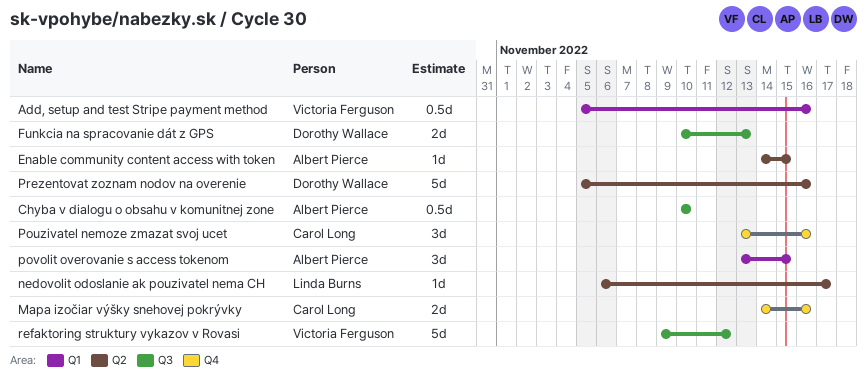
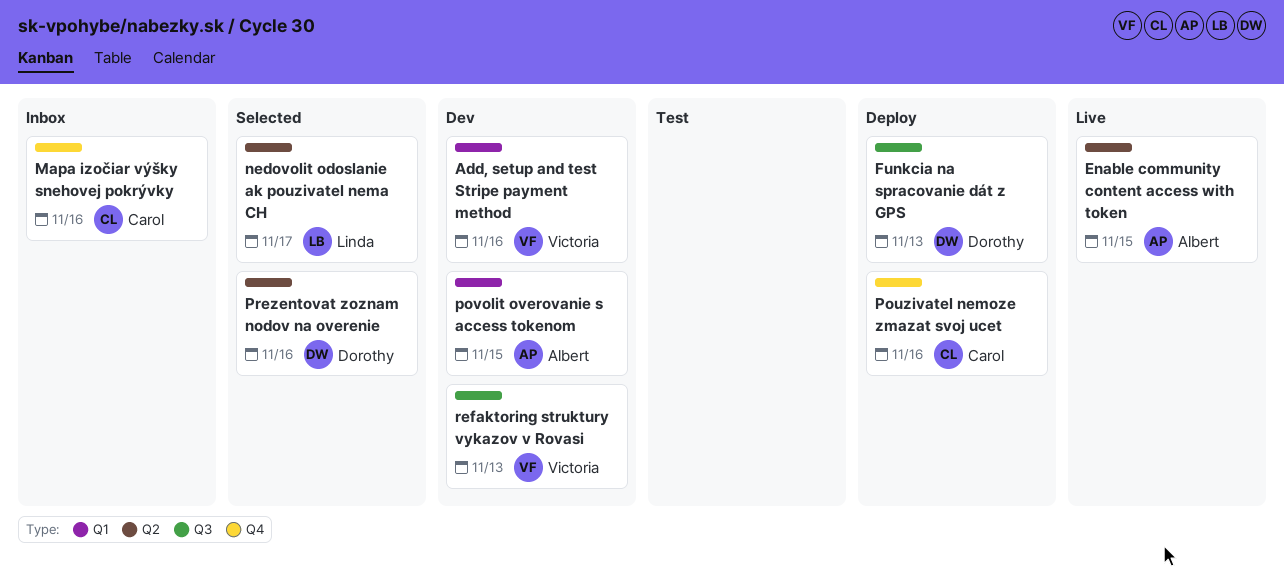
Chyba v dialogu o obsahu v komunitnej zone: present -> none
refaktoring struktury vykazov v Rovasi, due: Nov 12 -> Nov 13

